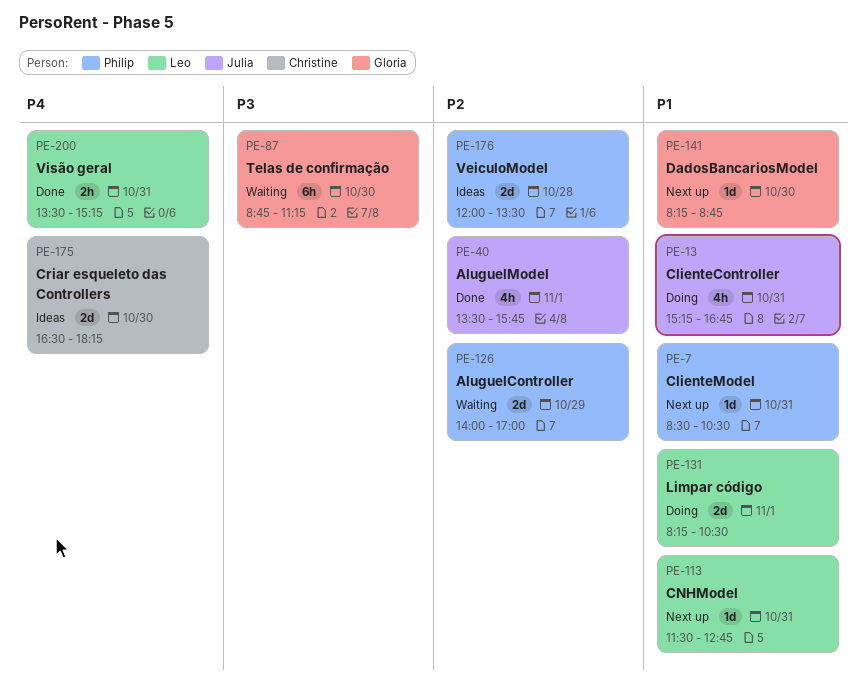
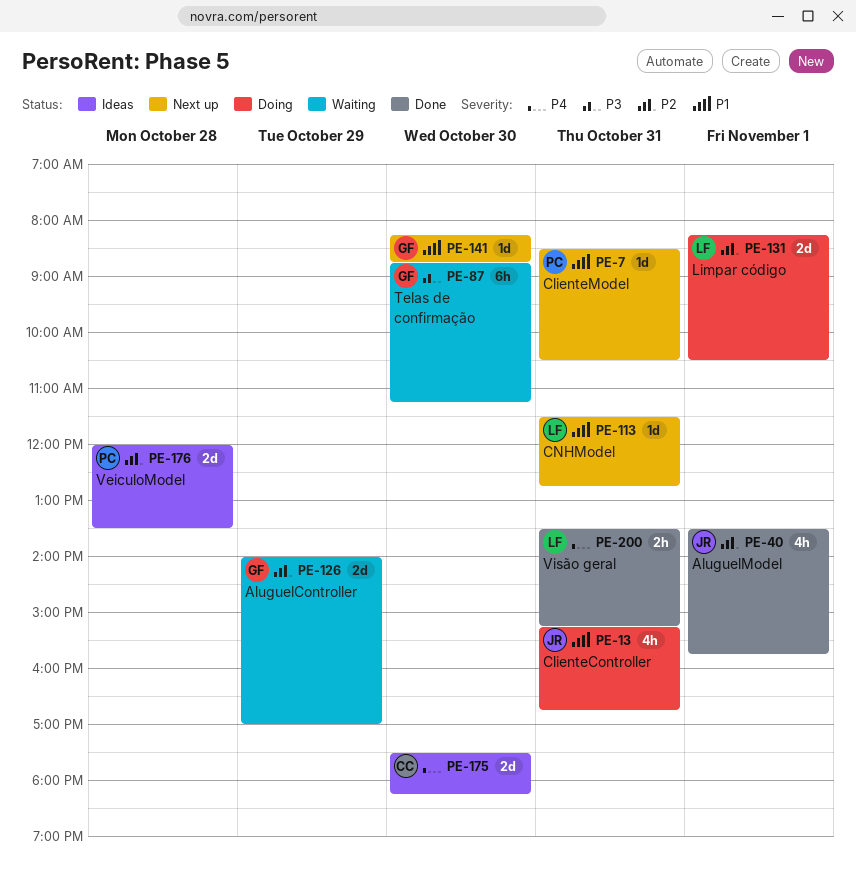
PE-126, owner: Philip -> Gloria
PE-131, priority: P1 -> P2
PE-175, begins: 16:30 -> 17:30

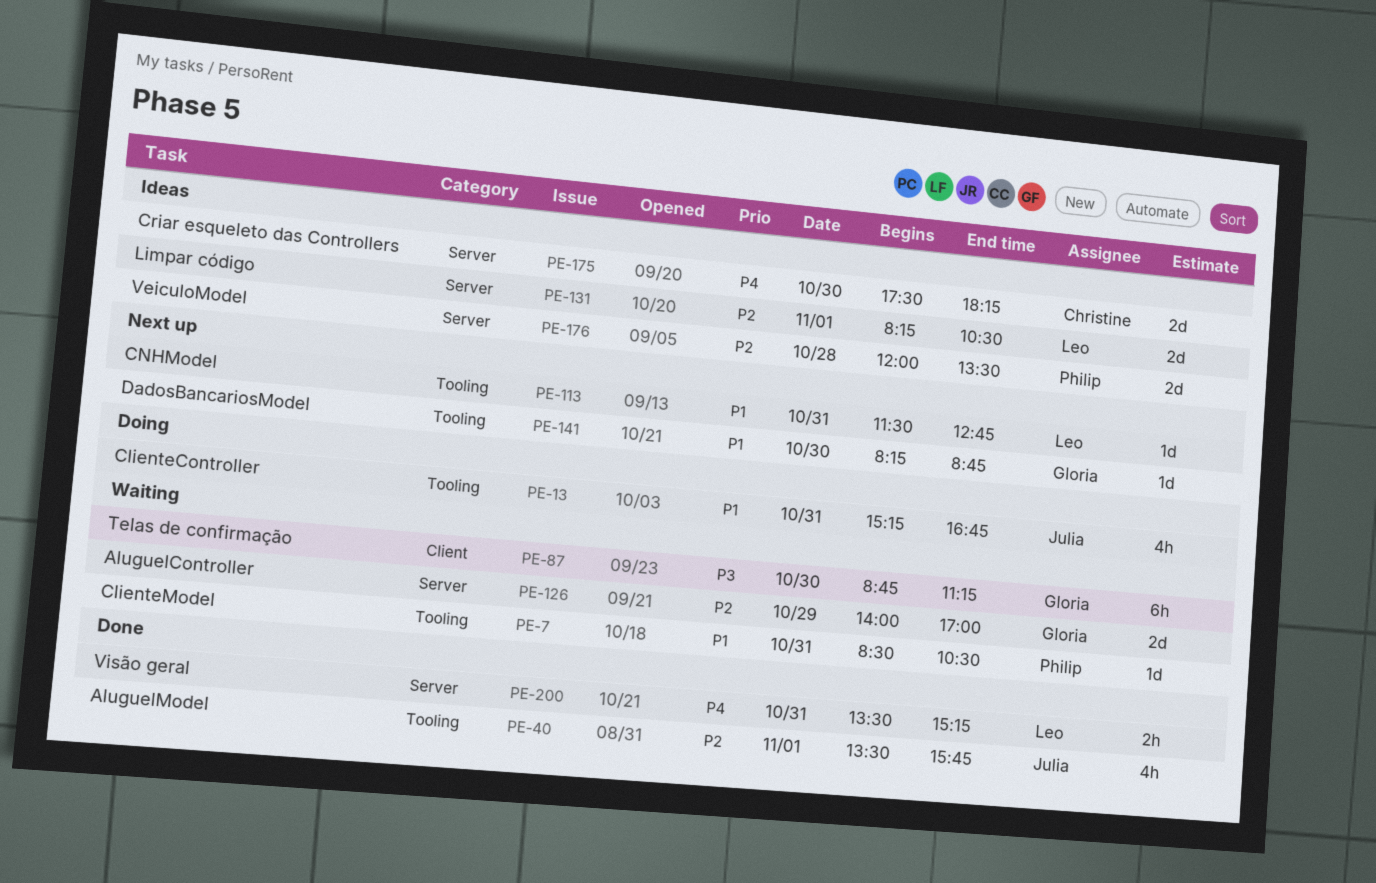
PE-7, status: Next up -> Waiting
PE-131, status: Doing -> Ideas

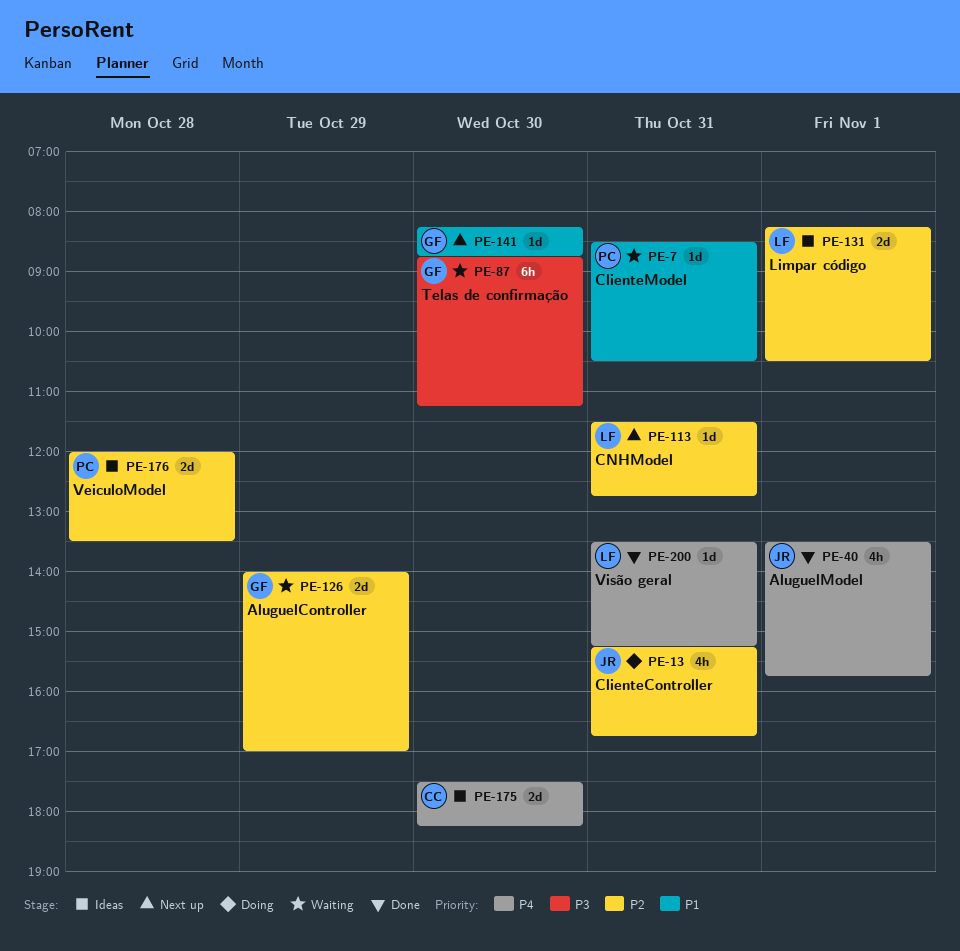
PE-13, priority: P1 -> P2
PE-40, priority: P2 -> P4
PE-113, priority: P1 -> P2
PE-200, estimate: 2h -> 1d

